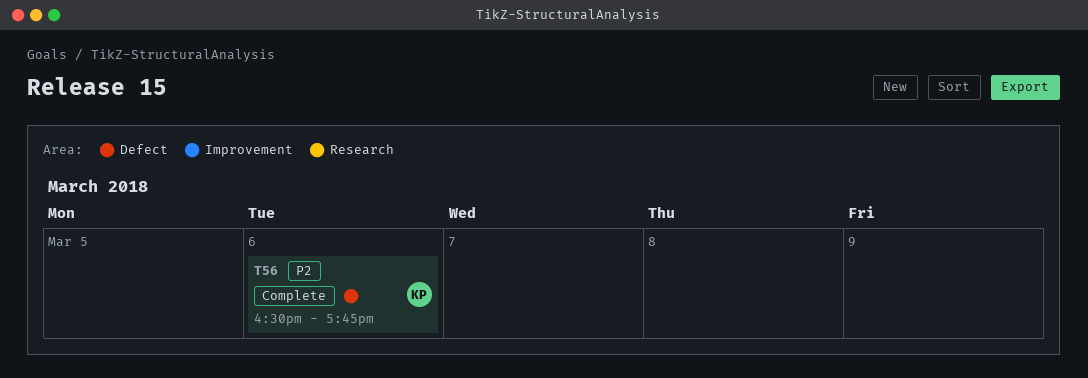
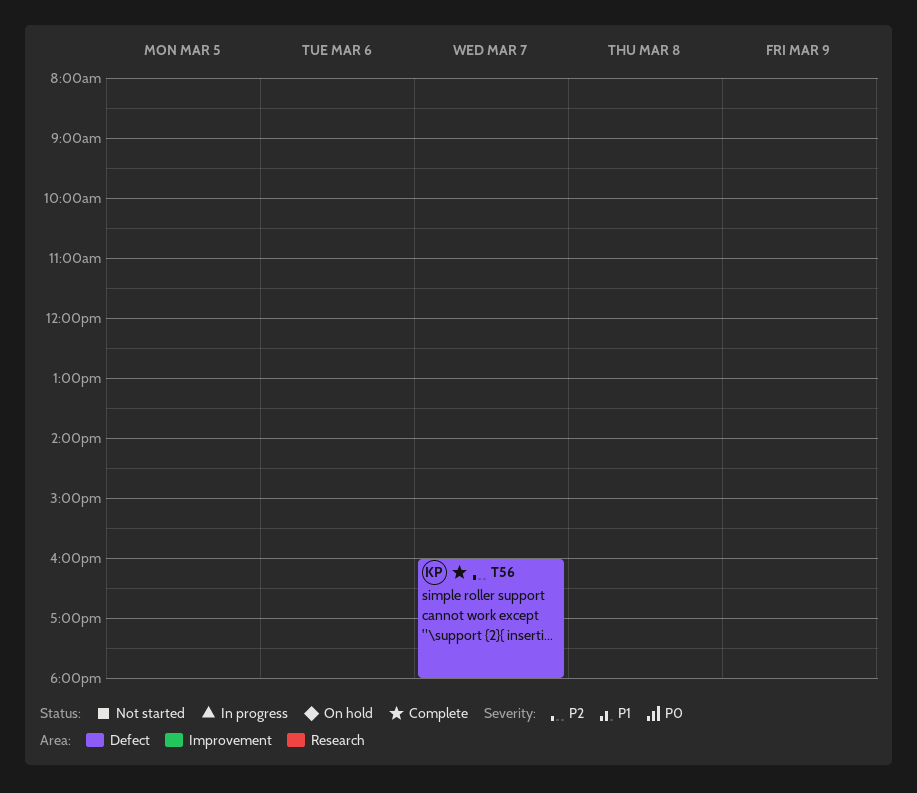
T56, day: Mar 6 -> Mar 7
T56, begins: 16:30 -> 16:00
T56, ends: 17:45 -> 18:00

